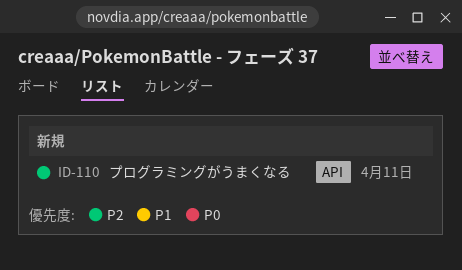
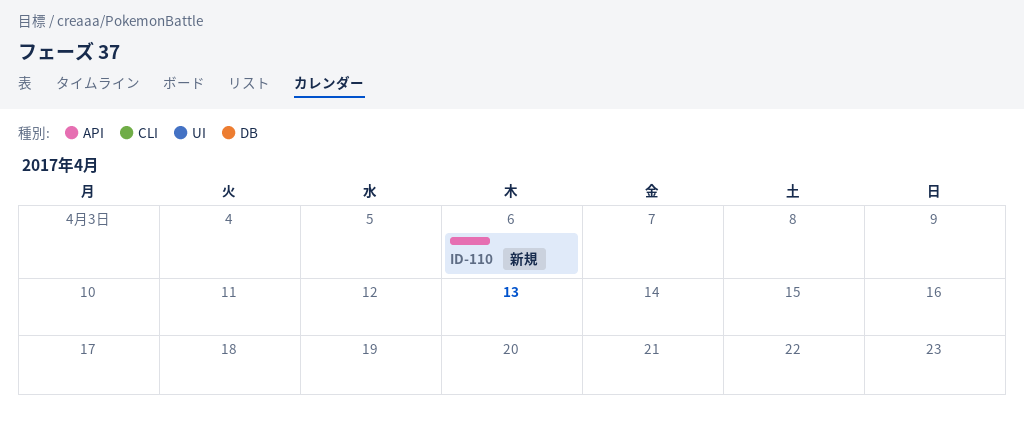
ID-110, due: Apr 11 -> Apr 6

